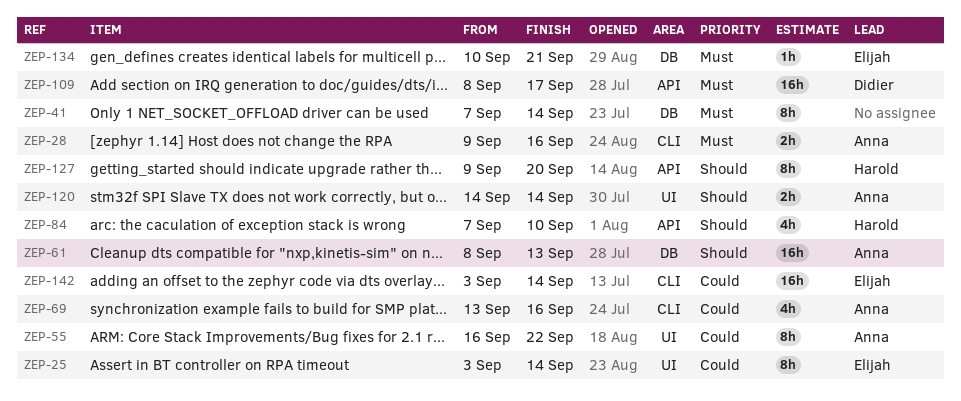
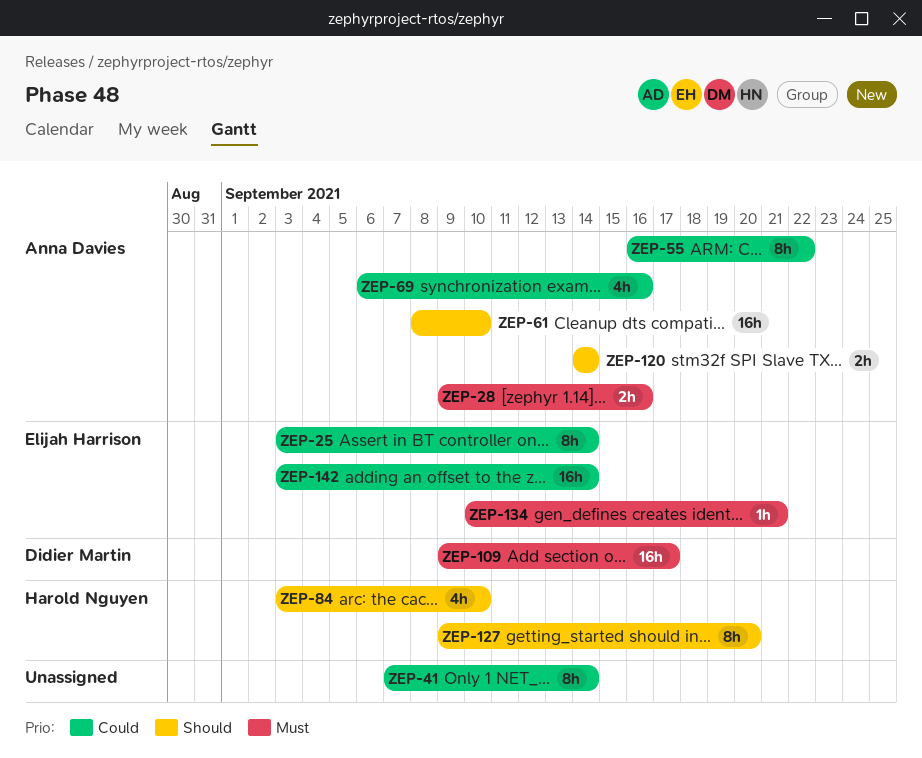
ZEP-41, priority: Must -> Could
ZEP-61, due: Sep 13 -> Sep 10
ZEP-69, start: Sep 13 -> Sep 6
ZEP-84, start: Sep 7 -> Sep 3
ZEP-109, start: Sep 8 -> Sep 9

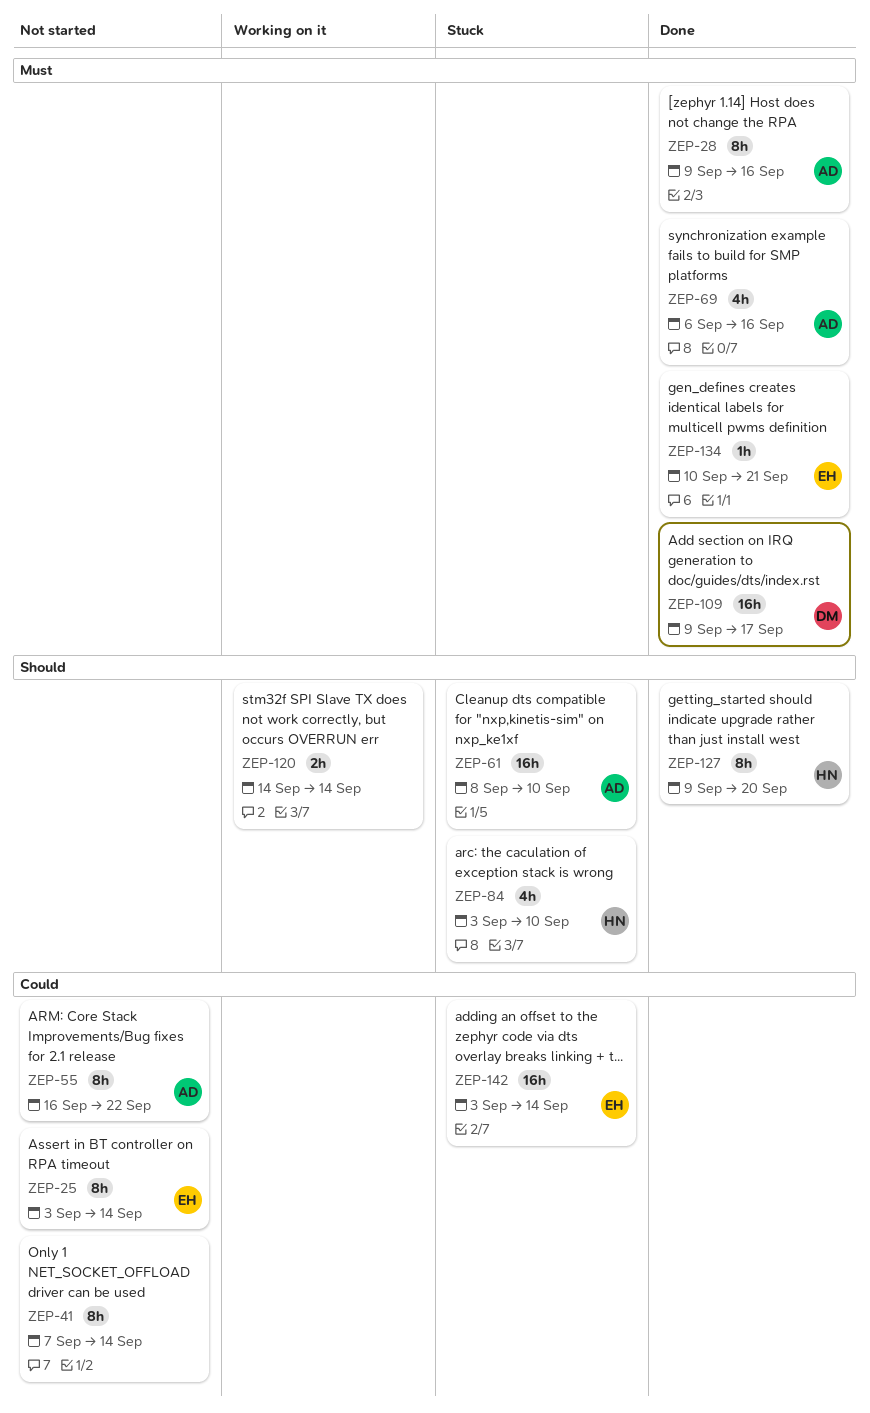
ZEP-28, estimate: 2h -> 8h
ZEP-69, priority: Could -> Must
ZEP-120, owner: Anna Davies -> none

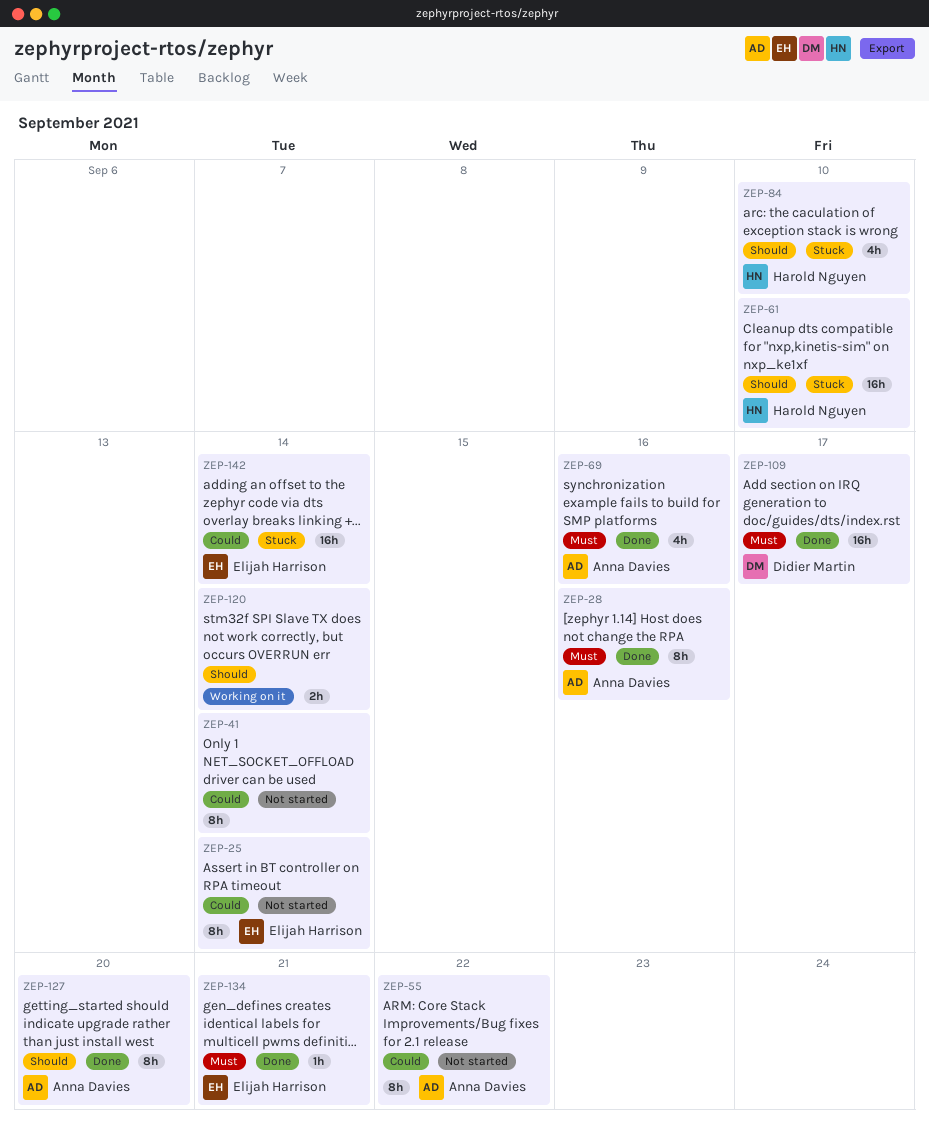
ZEP-61, owner: Anna Davies -> Harold Nguyen
ZEP-127, owner: Harold Nguyen -> Anna Davies

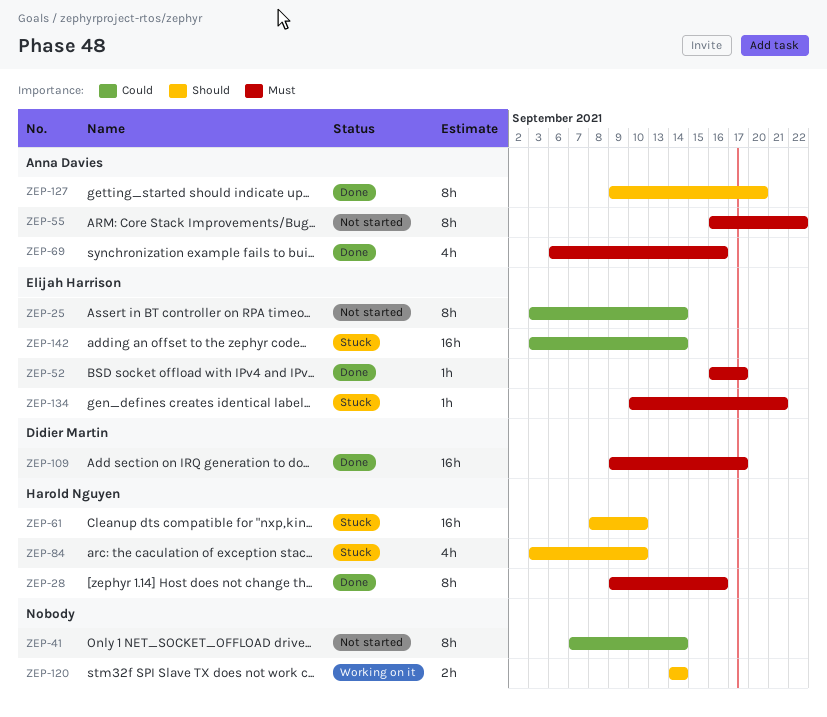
ZEP-28, owner: Anna Davies -> Harold Nguyen
ZEP-52: none -> present
ZEP-55, priority: Could -> Must
ZEP-134, status: Done -> Stuck

